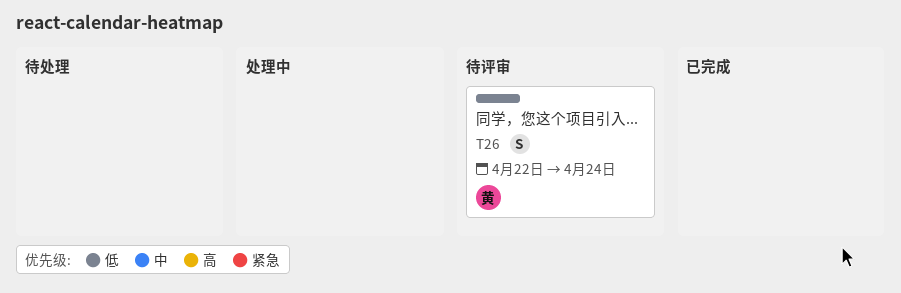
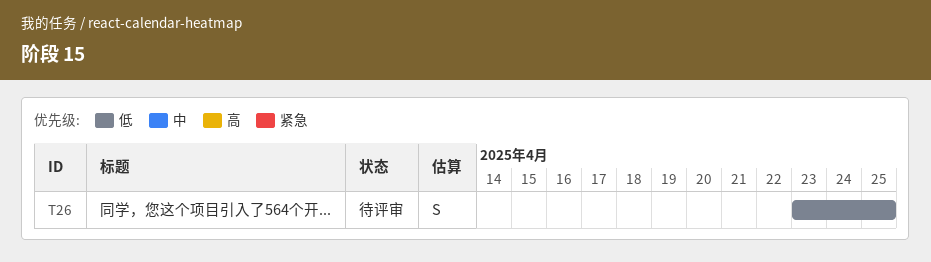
T26, start: Apr 22 -> Apr 23
T26, due: Apr 24 -> Apr 25

